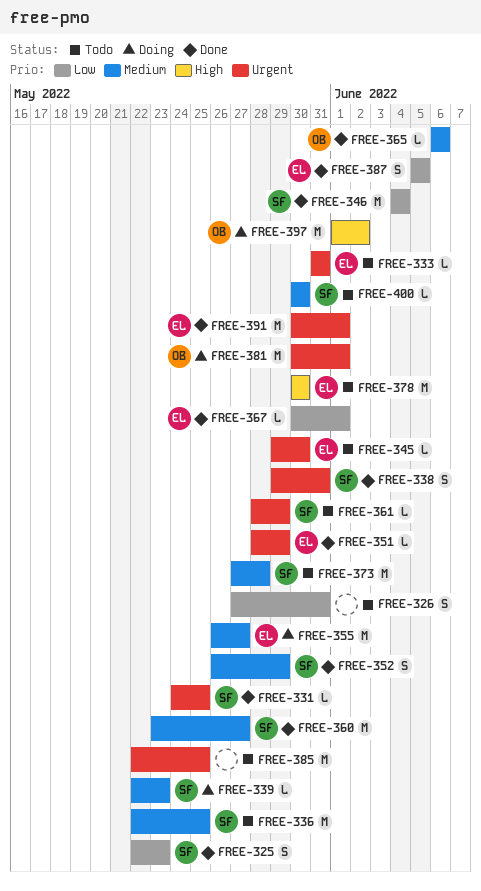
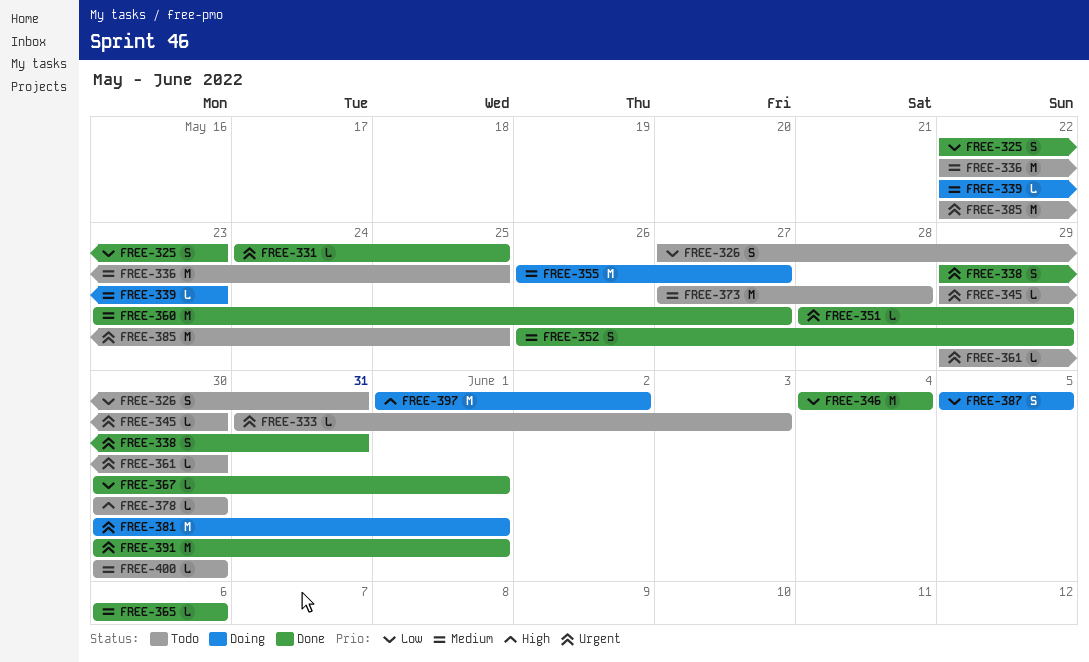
FREE-333, due: May 31 -> Jun 3
FREE-361, start: May 28 -> May 29
FREE-361, due: May 29 -> May 30
FREE-378, estimate: M -> L
FREE-387, status: Done -> Doing

